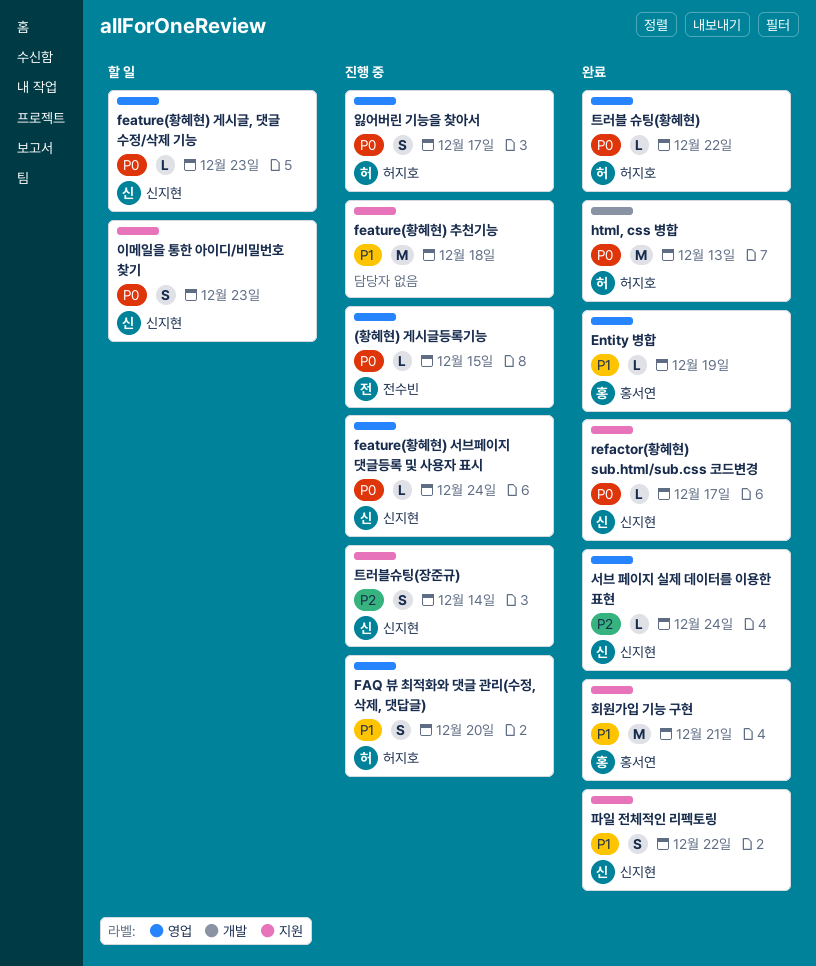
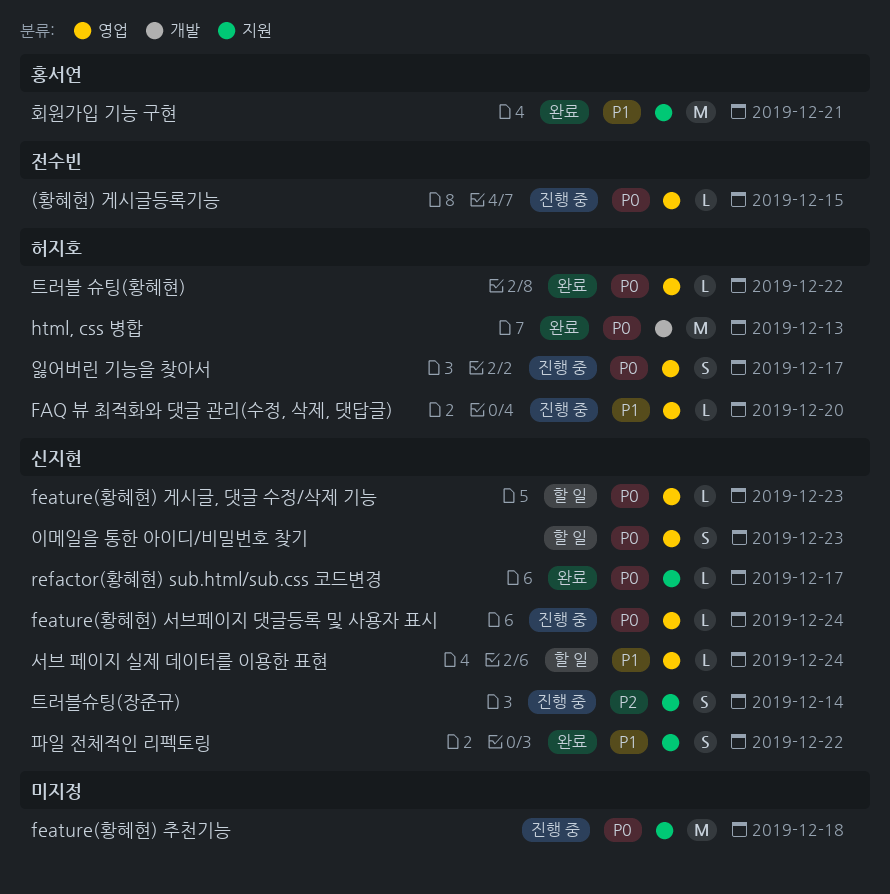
Entity 병합: present -> none
FAQ 뷰 최적화와 댓글 관리(수정, 삭제, 댓답글), estimate: S -> L
feature(황혜현) 추천기능, priority: P1 -> P0
서브 페이지 실제 데이터를 이용한 표현, status: 완료 -> 할 일
서브 페이지 실제 데이터를 이용한 표현, priority: P2 -> P1
이메일을 통한 아이디/비밀번호 찾기, label: 지원 -> 영업

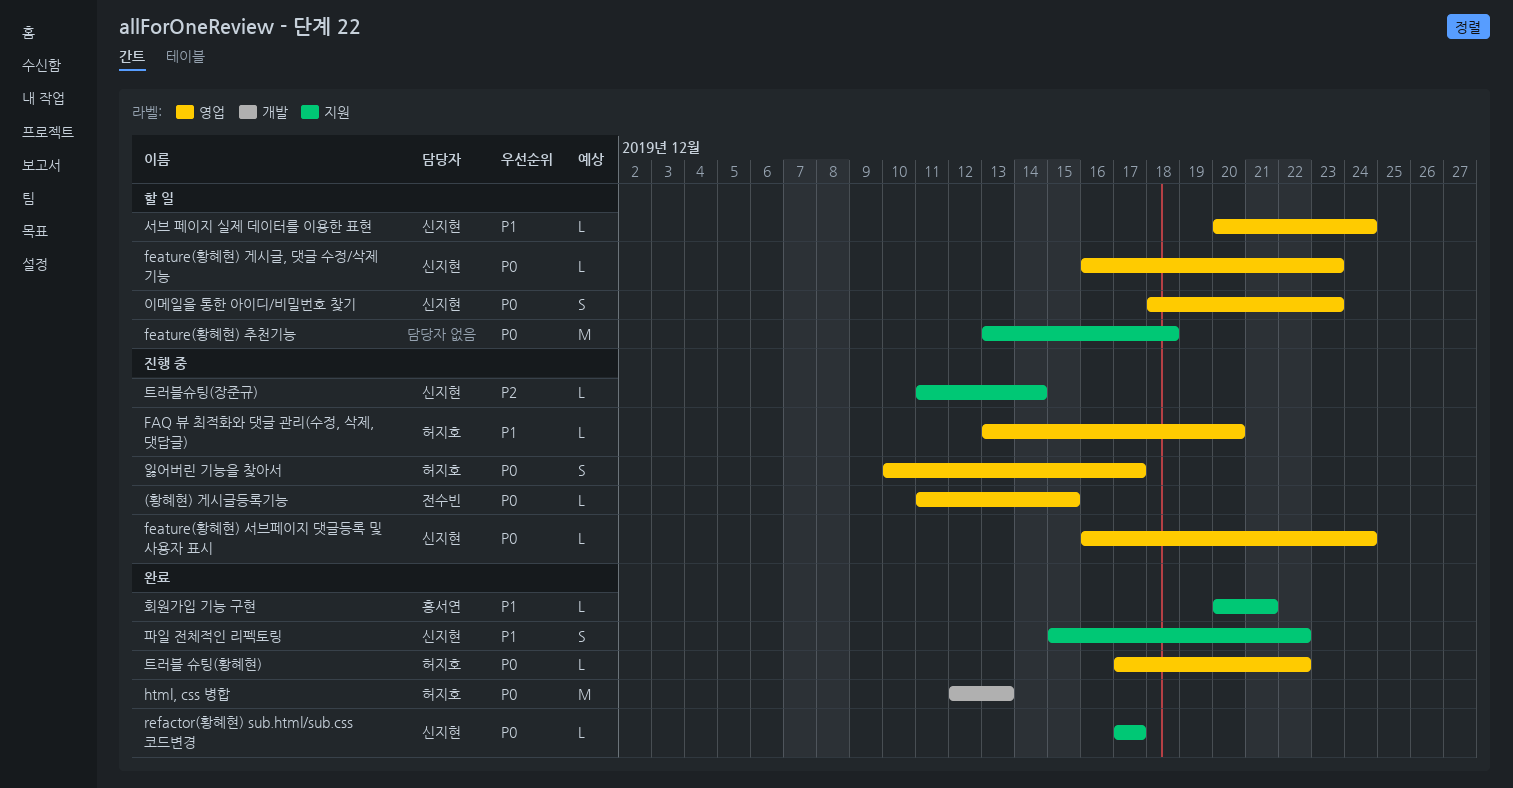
feature(황혜현) 추천기능, status: 진행 중 -> 할 일
트러블슈팅(장준규), estimate: S -> L
회원가입 기능 구현, estimate: M -> L

